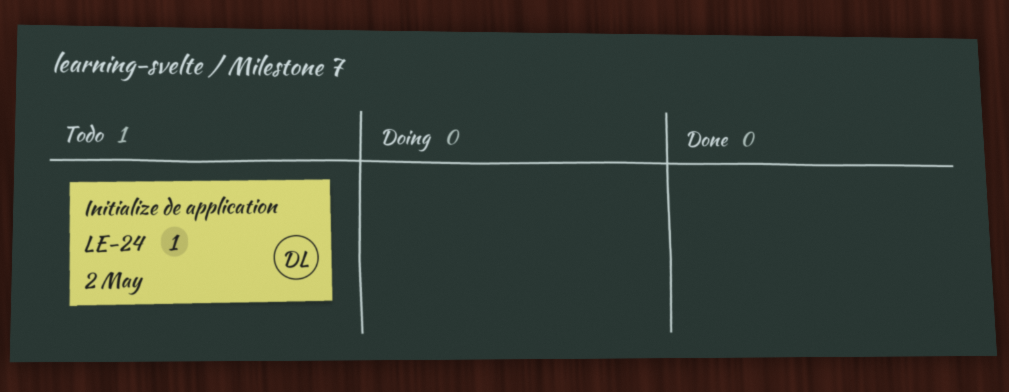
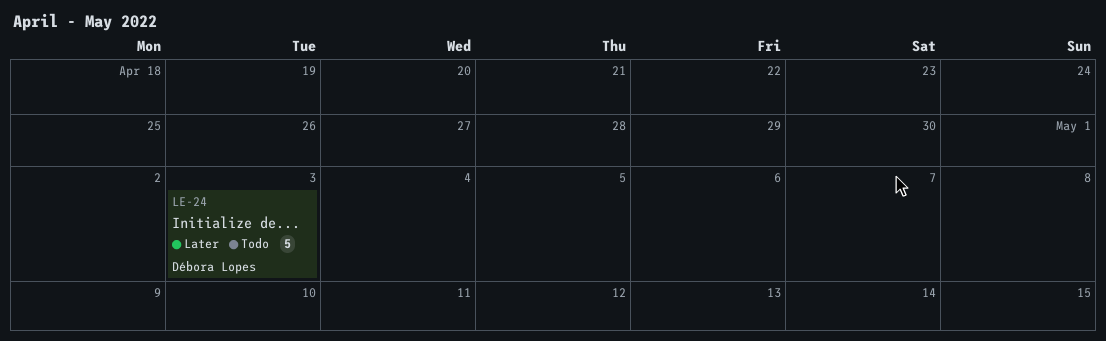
LE-24, estimate: 1 -> 5
LE-24, due: May 2 -> May 3

